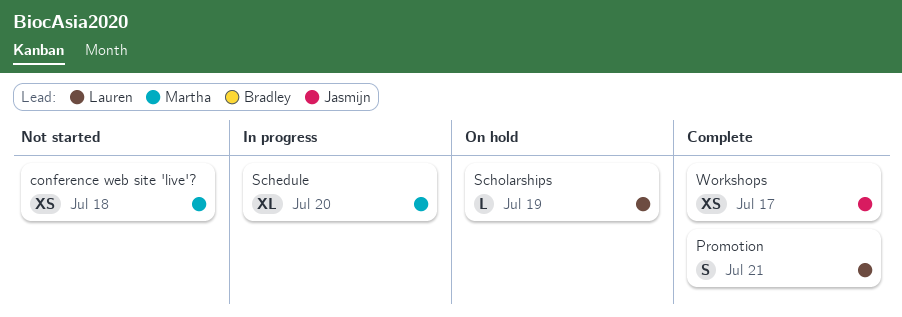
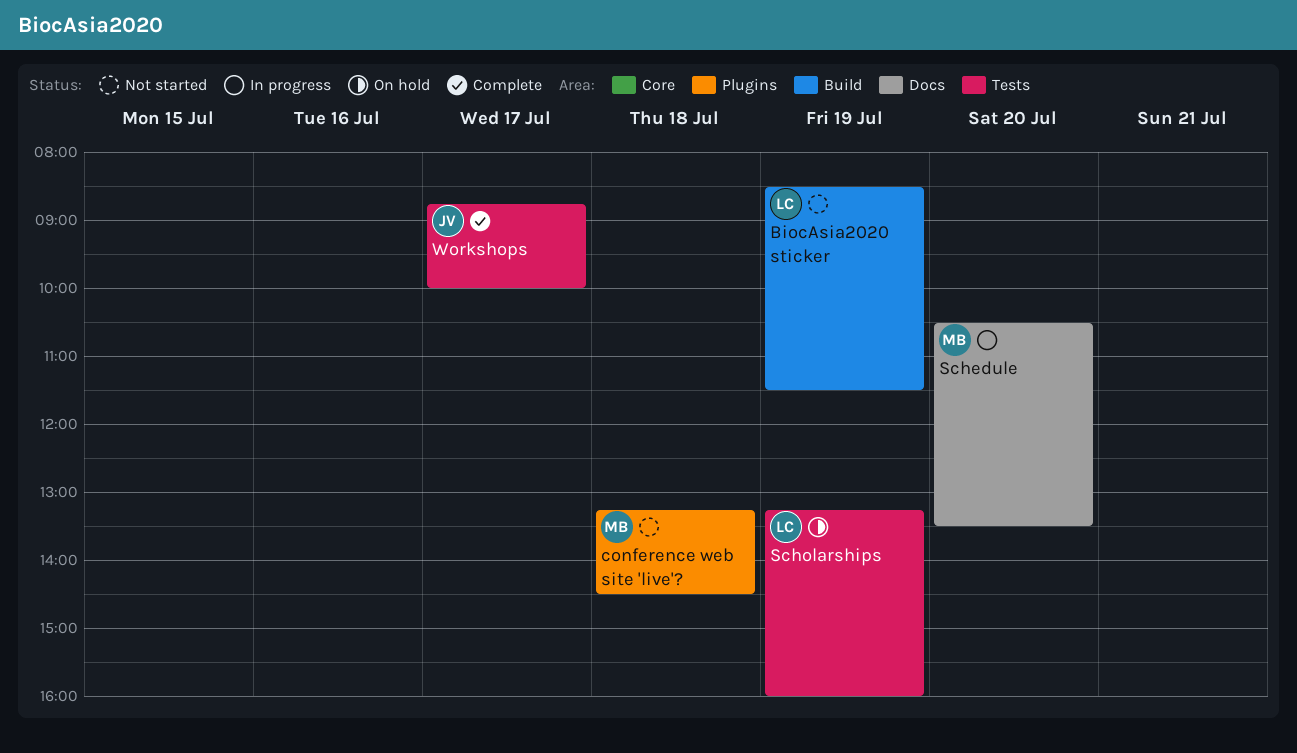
BiocAsia2020 sticker: none -> present
Promotion: present -> none

